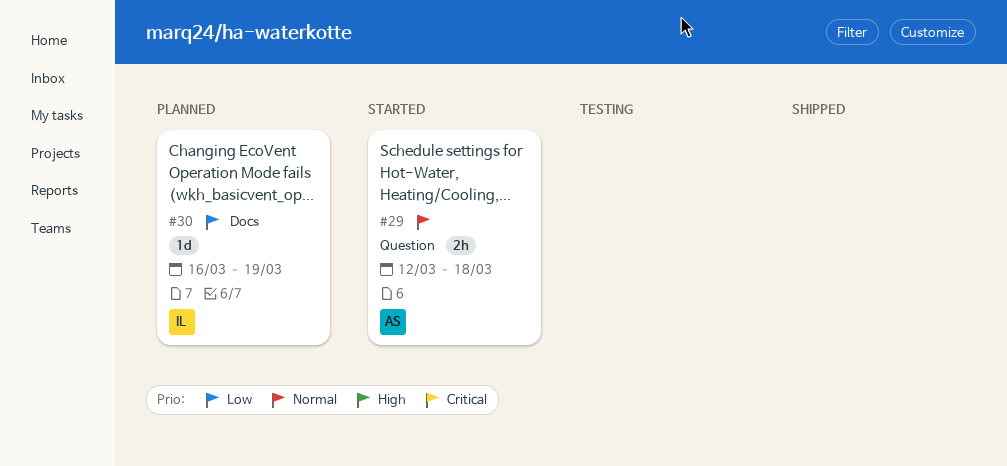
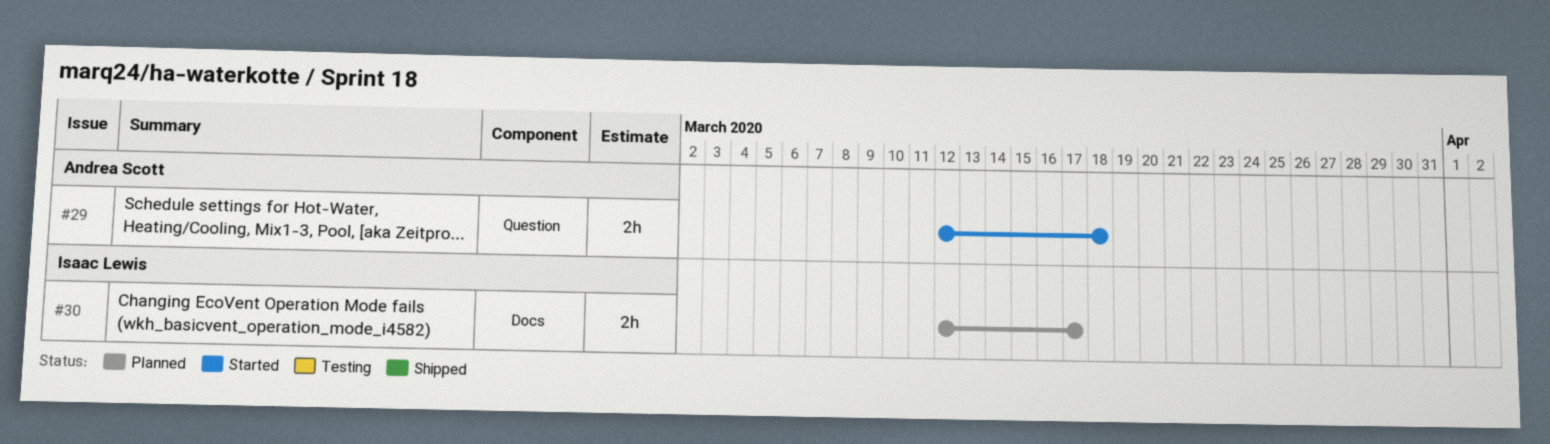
#30, estimate: 1d -> 2h
#30, start: Mar 16 -> Mar 12
#30, due: Mar 19 -> Mar 17

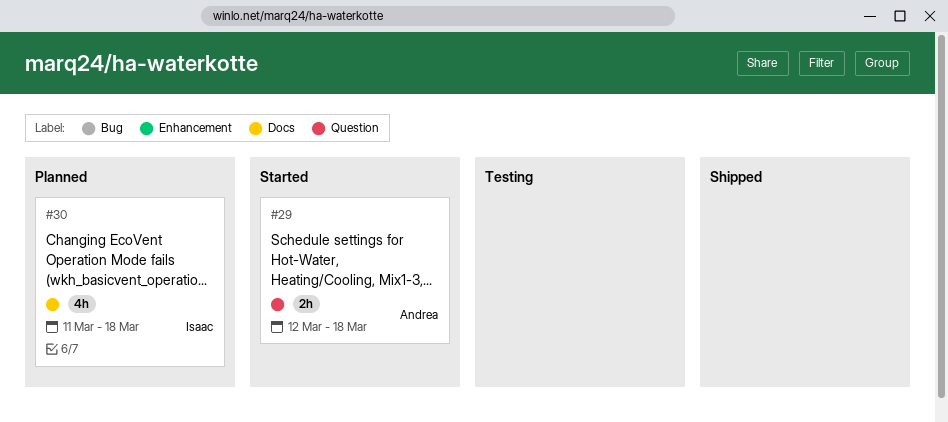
#30, estimate: 2h -> 4h
#30, start: Mar 12 -> Mar 11
#30, due: Mar 17 -> Mar 18

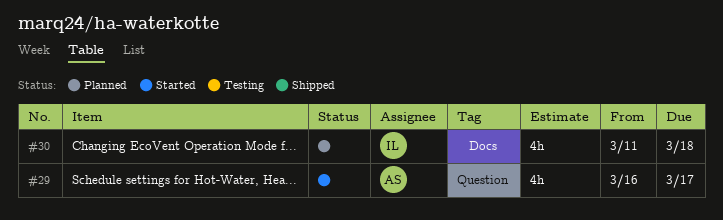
#29, estimate: 2h -> 4h
#29, start: Mar 12 -> Mar 16
#29, due: Mar 18 -> Mar 17

